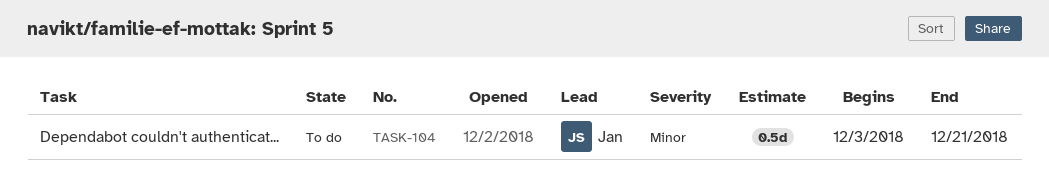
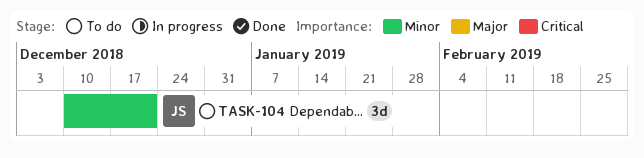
TASK-104, estimate: 0.5d -> 3d
TASK-104, start: Dec 3 -> Dec 10

